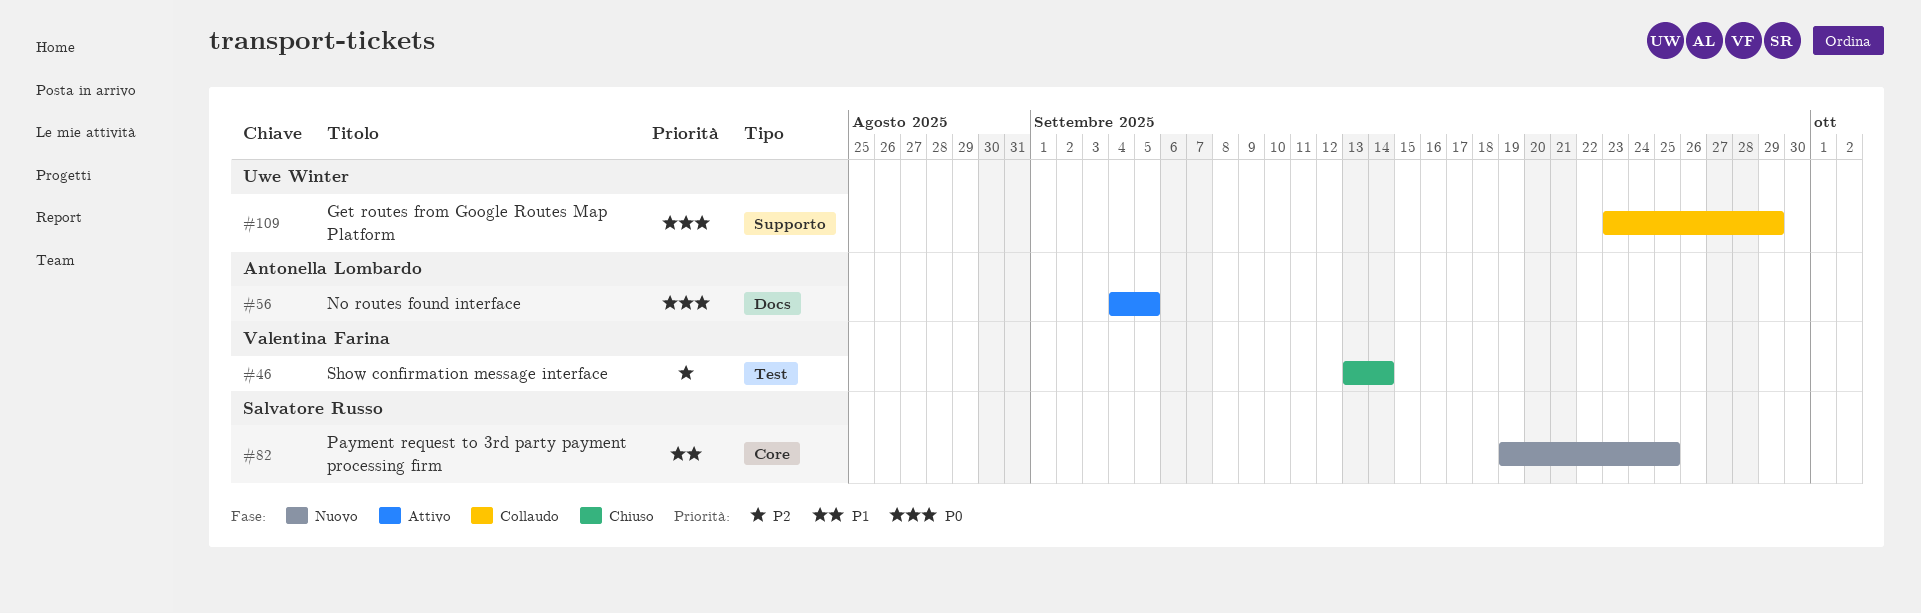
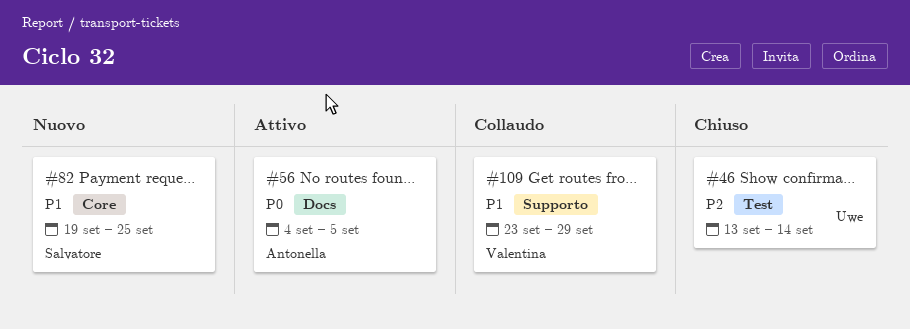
#46, owner: Valentina Farina -> Uwe Winter
#109, owner: Uwe Winter -> Valentina Farina
#109, priority: P0 -> P1

